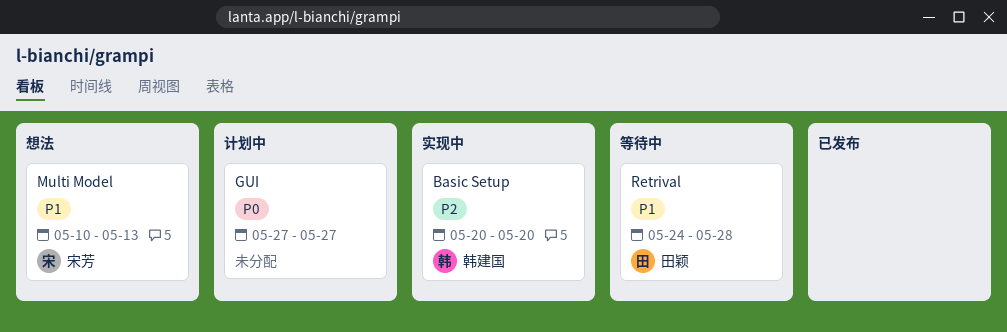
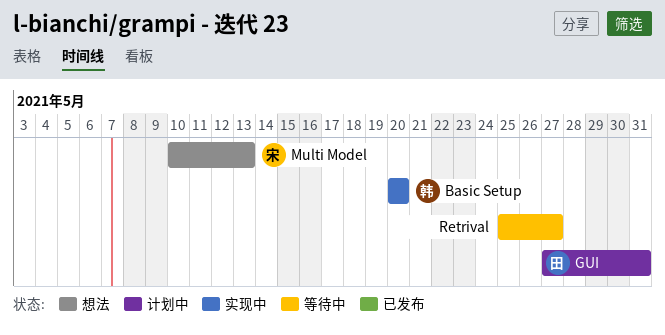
GUI, owner: none -> 田颖
GUI, due: May 27 -> May 31
Retrival, owner: 田颖 -> none
Retrival, start: May 24 -> May 25
Retrival, due: May 28 -> May 27

